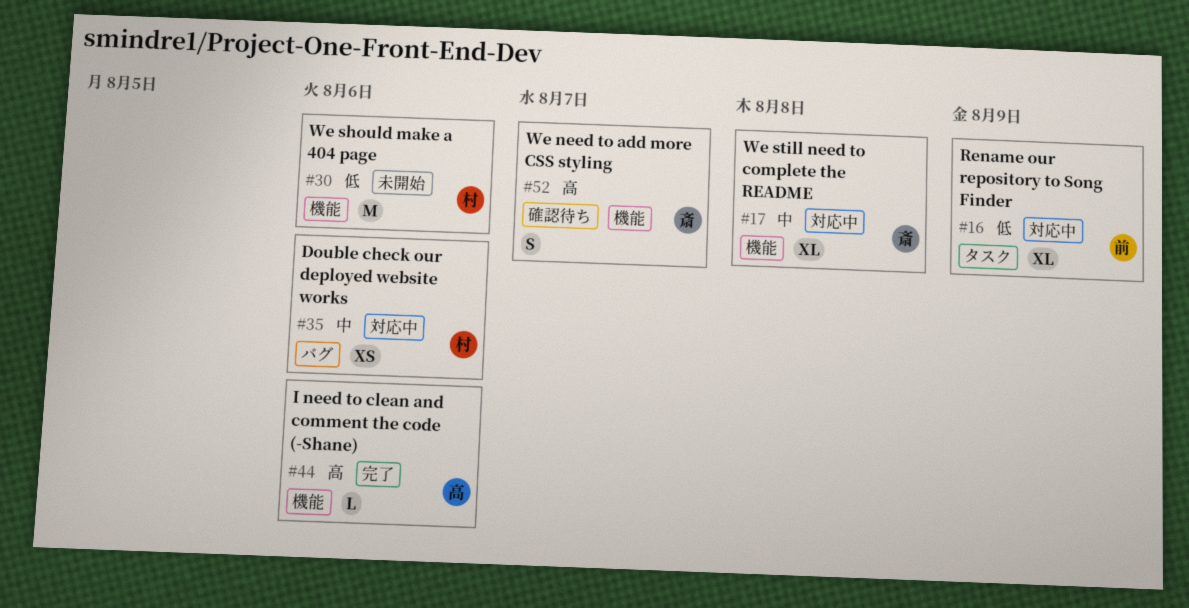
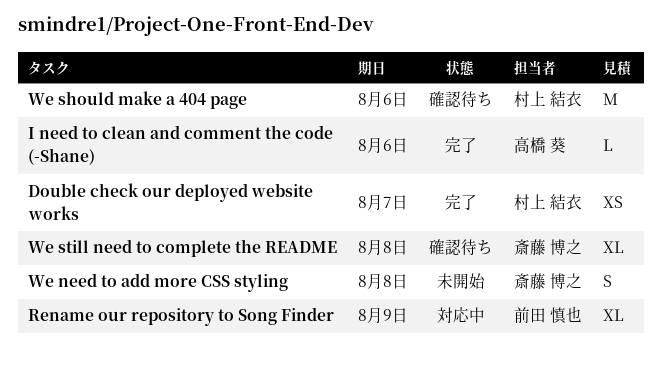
Double check our deployed website works, status: 対応中 -> 完了
Double check our deployed website works, due: Aug 6 -> Aug 7
We need to add more CSS styling, status: 確認待ち -> 未開始
We need to add more CSS styling, due: Aug 7 -> Aug 8
We should make a 404 page, status: 未開始 -> 確認待ち
We still need to complete the README, status: 対応中 -> 確認待ち

